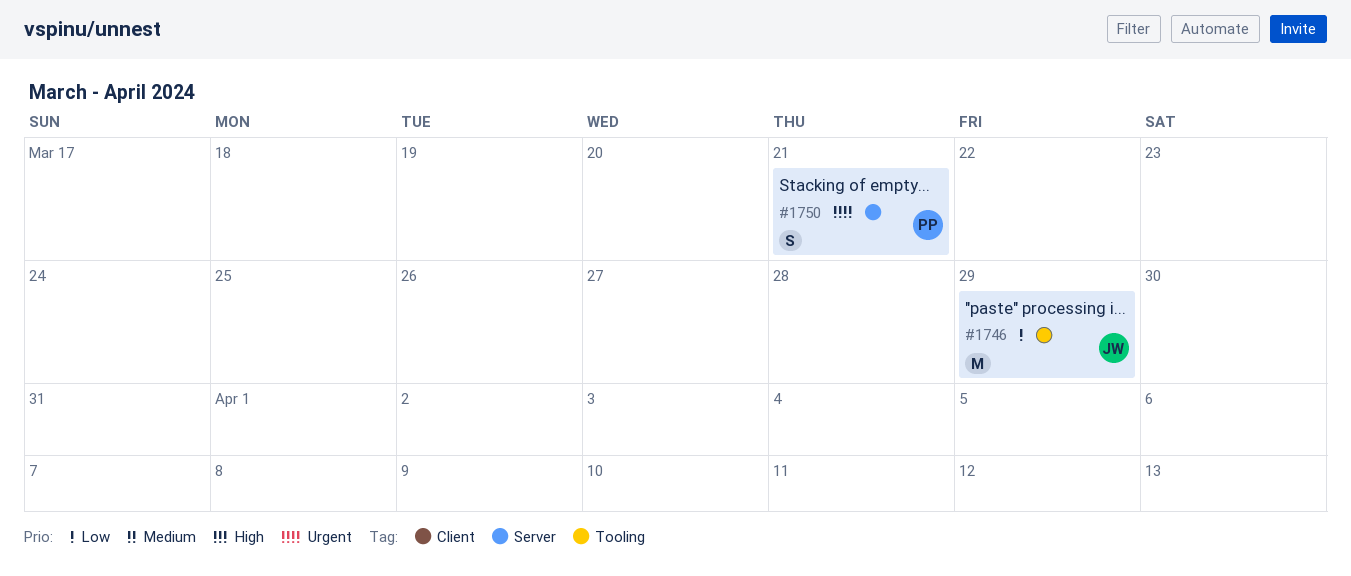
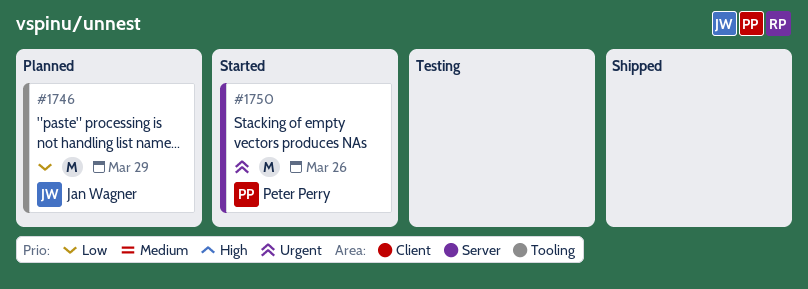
#1750, estimate: S -> M
#1750, due: Mar 21 -> Mar 26

